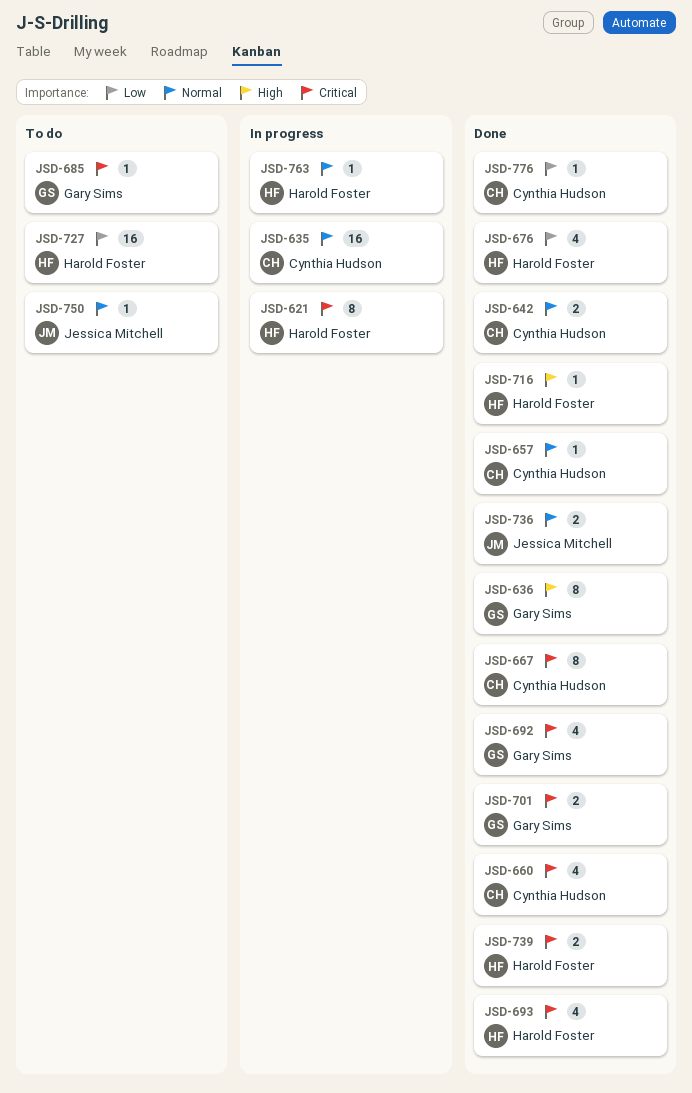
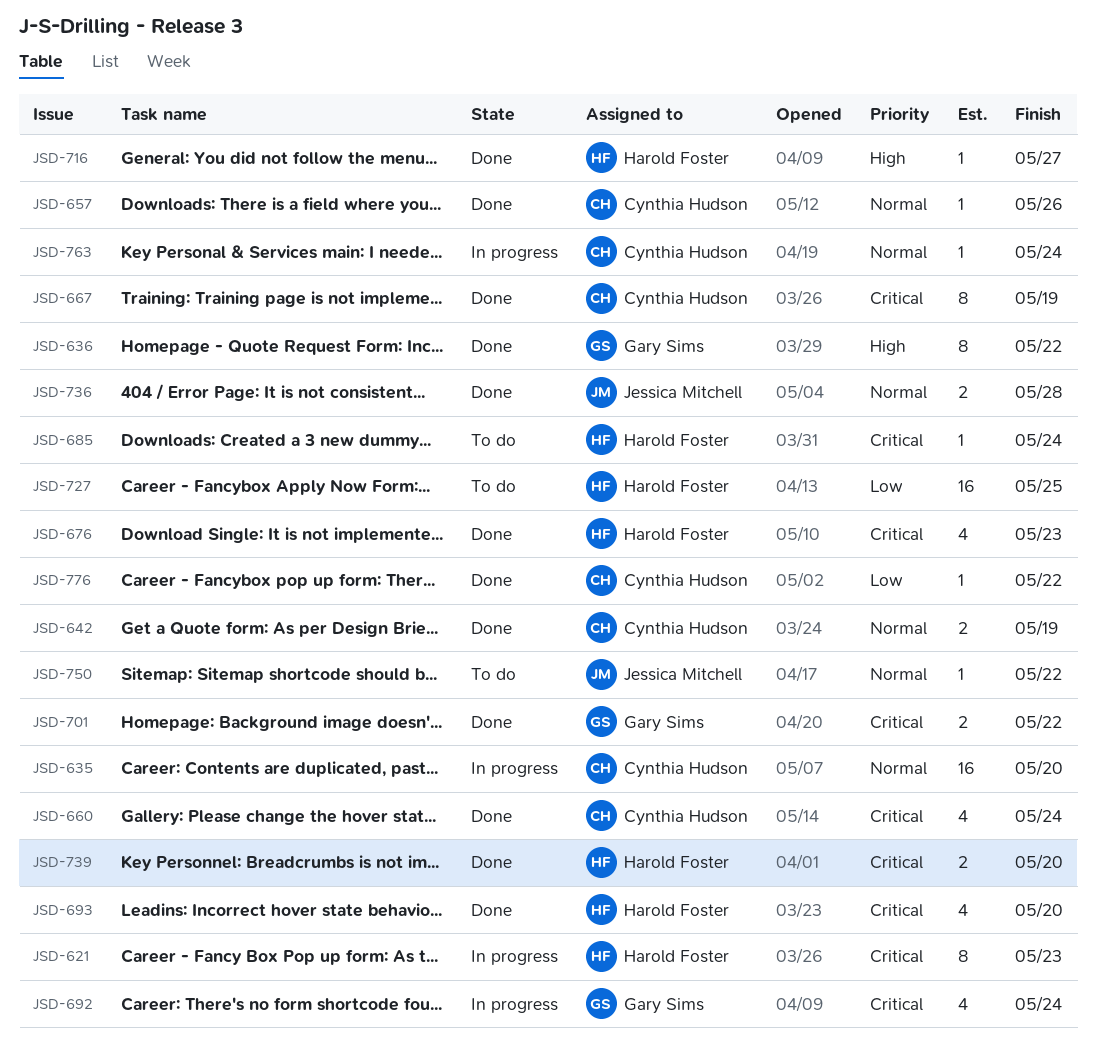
JSD-676, priority: Low -> Critical
JSD-685, owner: Gary Sims -> Harold Foster
JSD-692, status: Done -> In progress
JSD-763, owner: Harold Foster -> Cynthia Hudson

